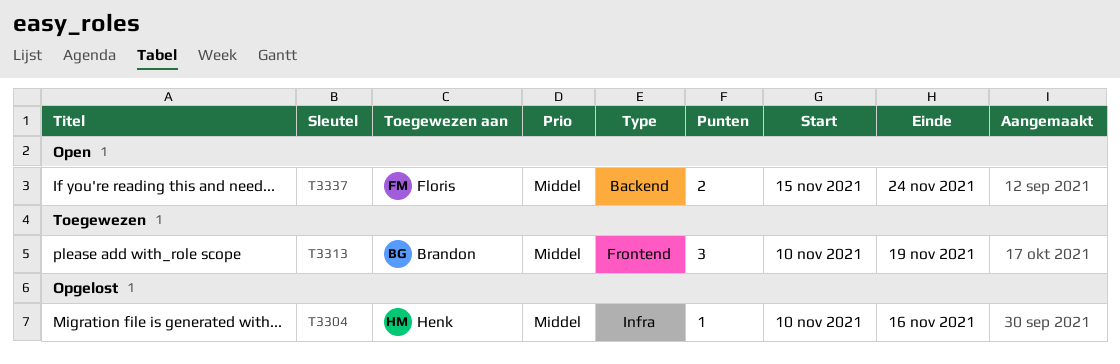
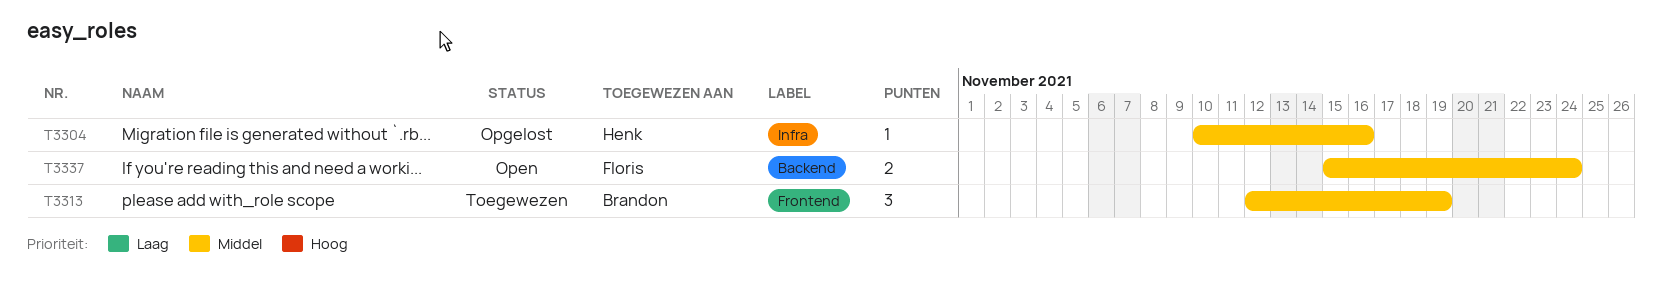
T3313, start: Nov 10 -> Nov 12

